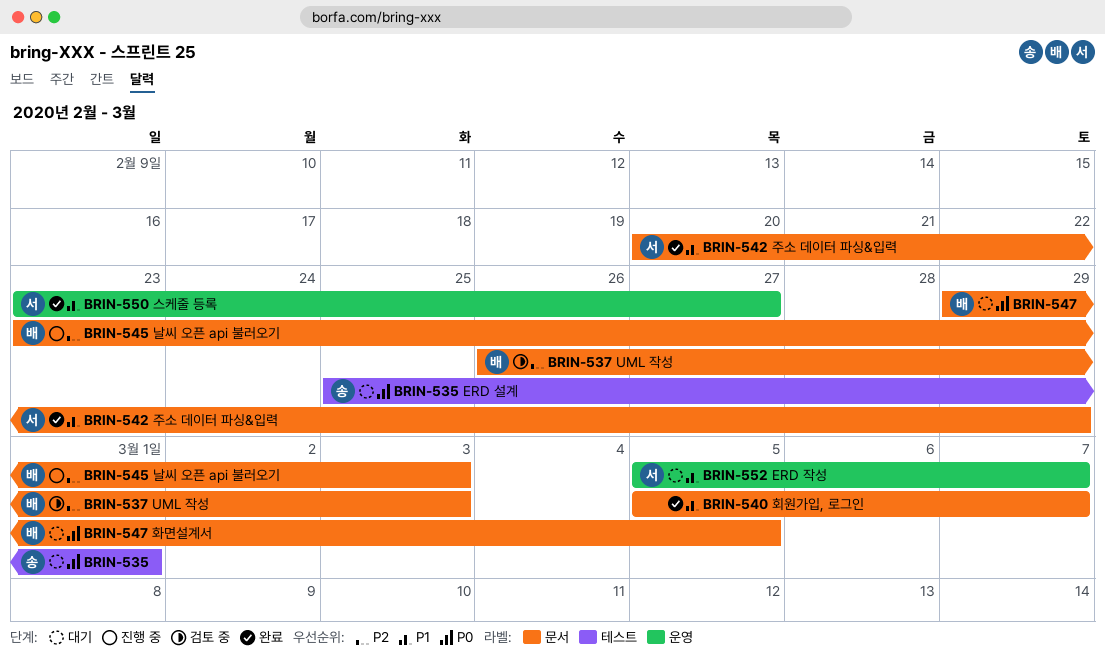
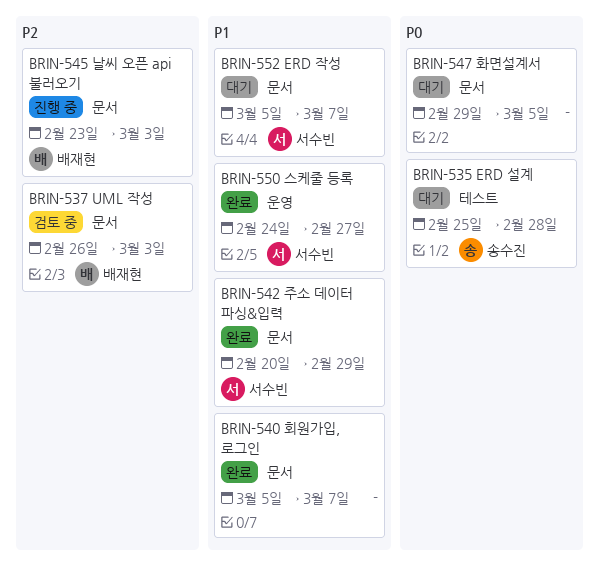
BRIN-535, due: Mar 1 -> Feb 28
BRIN-547, owner: 배재현 -> none
BRIN-550, start: Feb 23 -> Feb 24
BRIN-552, label: 운영 -> 문서

